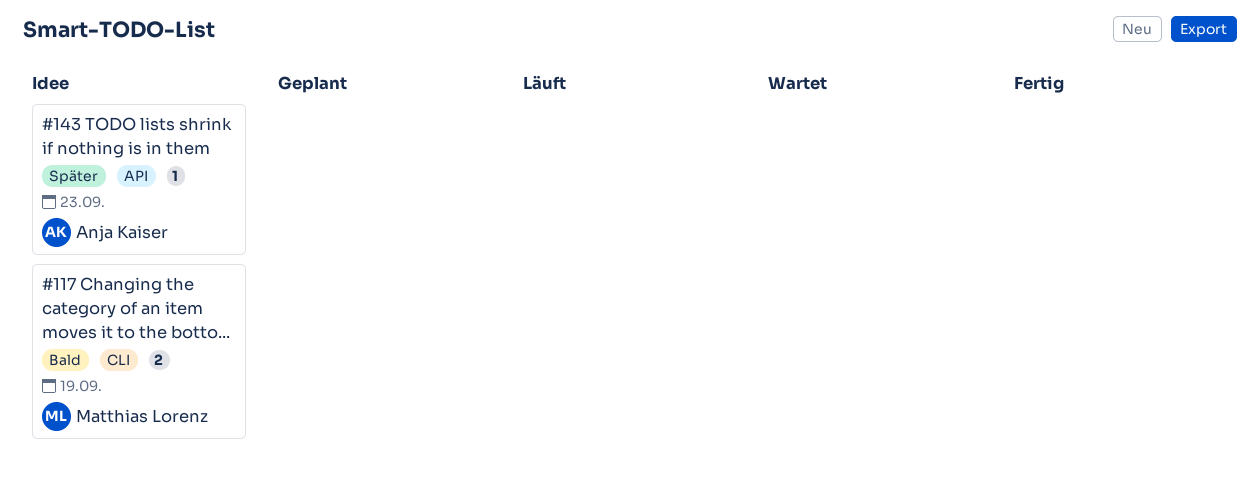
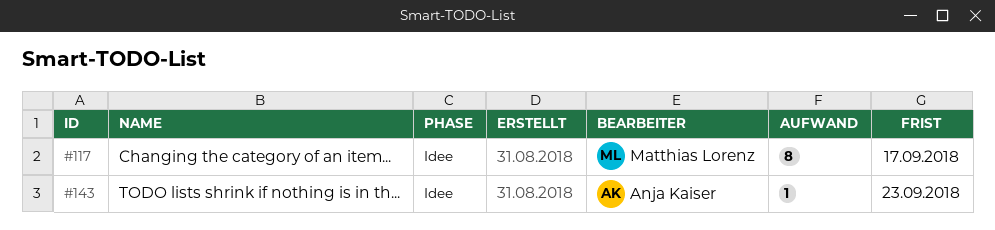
#117, estimate: 2 -> 8
#117, due: Sep 19 -> Sep 17

